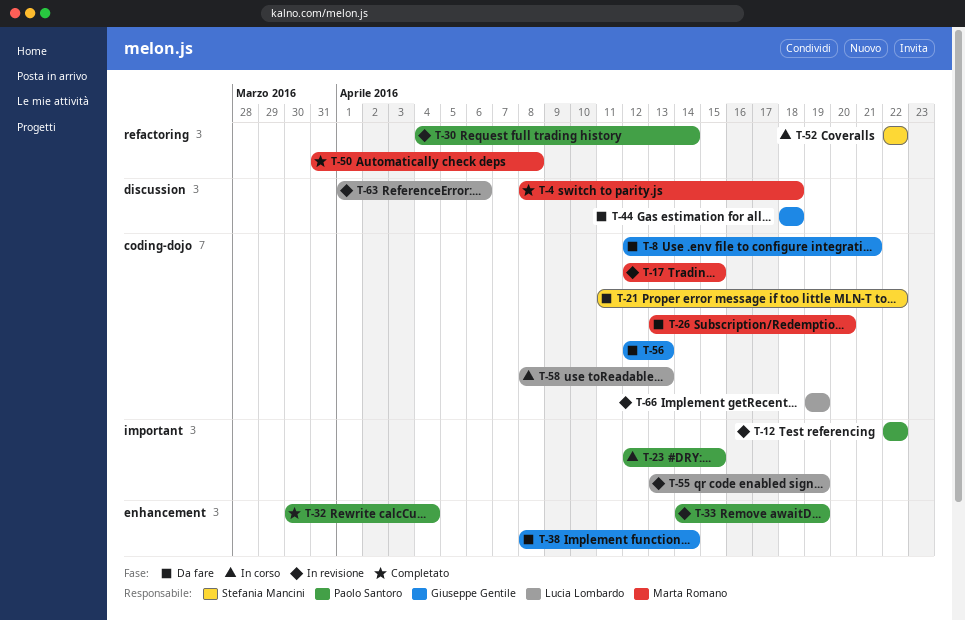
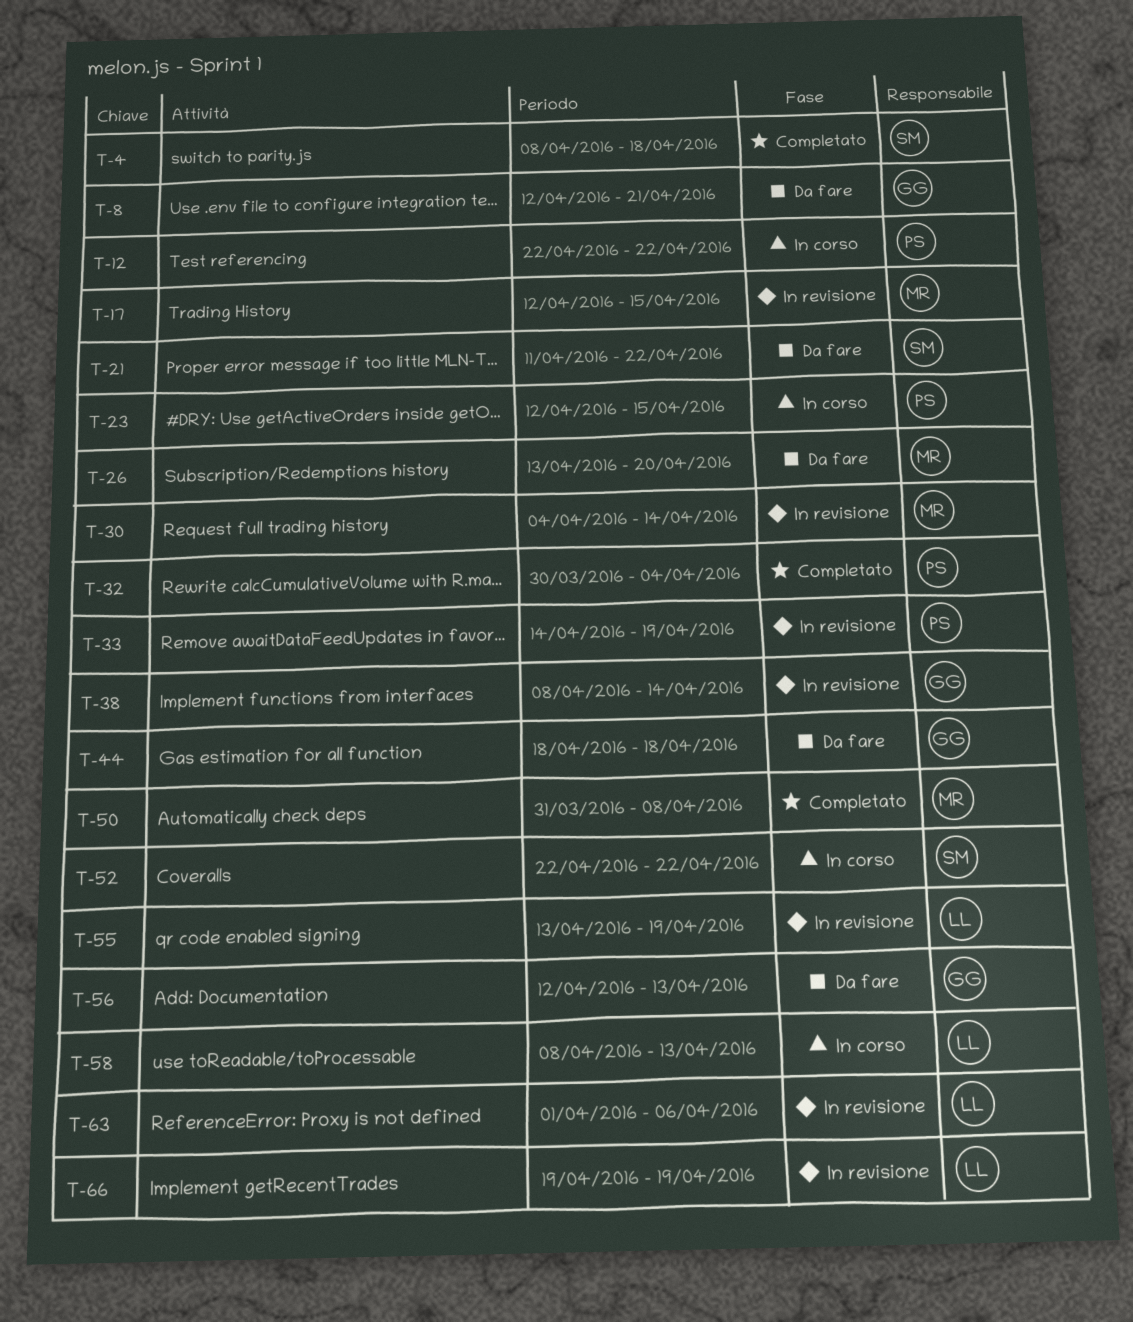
T-4, owner: Marta Romano -> Stefania Mancini
T-12, status: In revisione -> In corso
T-30, owner: Paolo Santoro -> Marta Romano
T-38, status: Da fare -> In revisione

